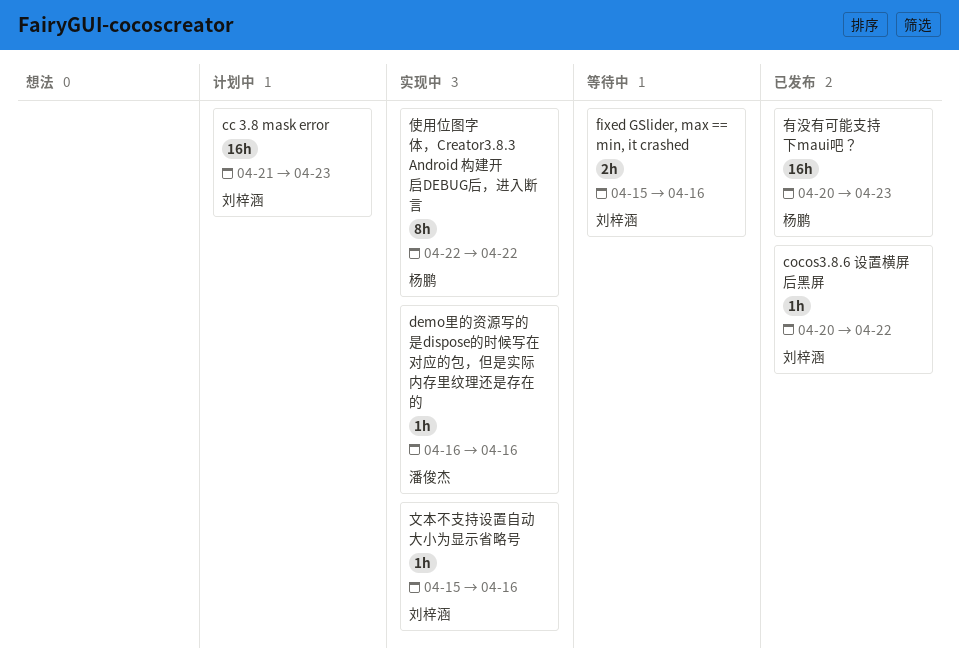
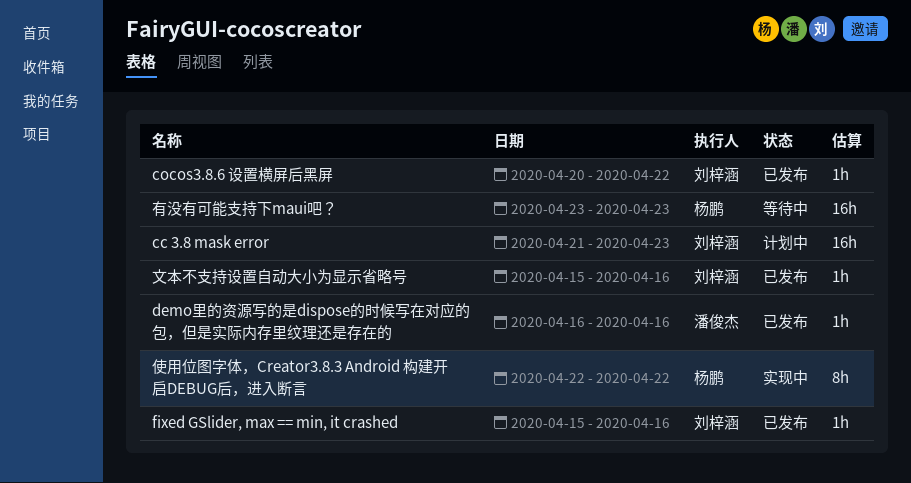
demo里的资源写的是dispose的时候写在对应的包，但是实际内存里纹理还是存在的, status: 实现中 -> 已发布
fixed GSlider, max == min, it crashed, status: 等待中 -> 已发布
fixed GSlider, max == min, it crashed, estimate: 2h -> 1h
文本不支持设置自动大小为显示省略号, status: 实现中 -> 已发布
有没有可能支持下maui吧？, status: 已发布 -> 等待中
有没有可能支持下maui吧？, start: Apr 20 -> Apr 23

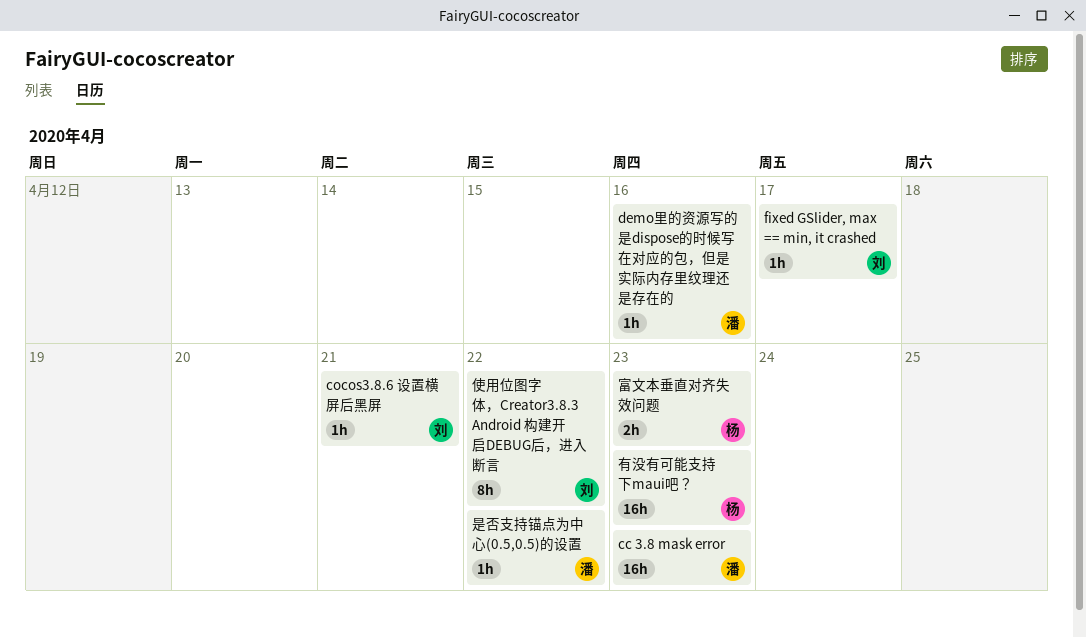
cc 3.8 mask error, owner: 刘梓涵 -> 潘俊杰
cocos3.8.6 设置横屏后黑屏, due: Apr 22 -> Apr 21
fixed GSlider, max == min, it crashed, due: Apr 16 -> Apr 17
使用位图字体，Creator3.8.3 Android 构建开启DEBUG后，进入断言, owner: 杨鹏 -> 刘梓涵
富文本垂直对齐失效问题: none -> present
文本不支持设置自动大小为显示省略号: present -> none
是否支持锚点为中心(0.5,0.5)的设置: none -> present

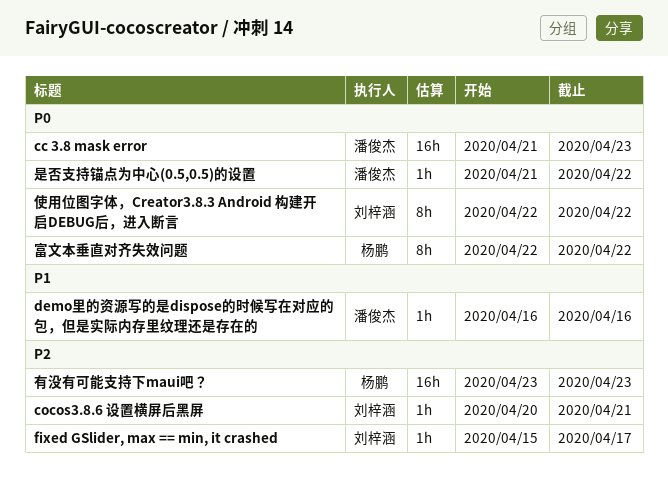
富文本垂直对齐失效问题, estimate: 2h -> 8h
富文本垂直对齐失效问题, due: Apr 23 -> Apr 22

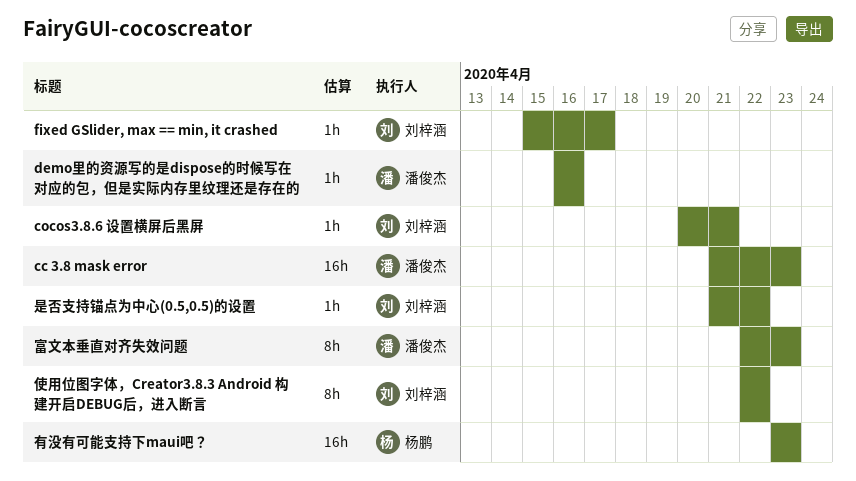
富文本垂直对齐失效问题, owner: 杨鹏 -> 潘俊杰
富文本垂直对齐失效问题, due: Apr 22 -> Apr 23
是否支持锚点为中心(0.5,0.5)的设置, owner: 潘俊杰 -> 刘梓涵

